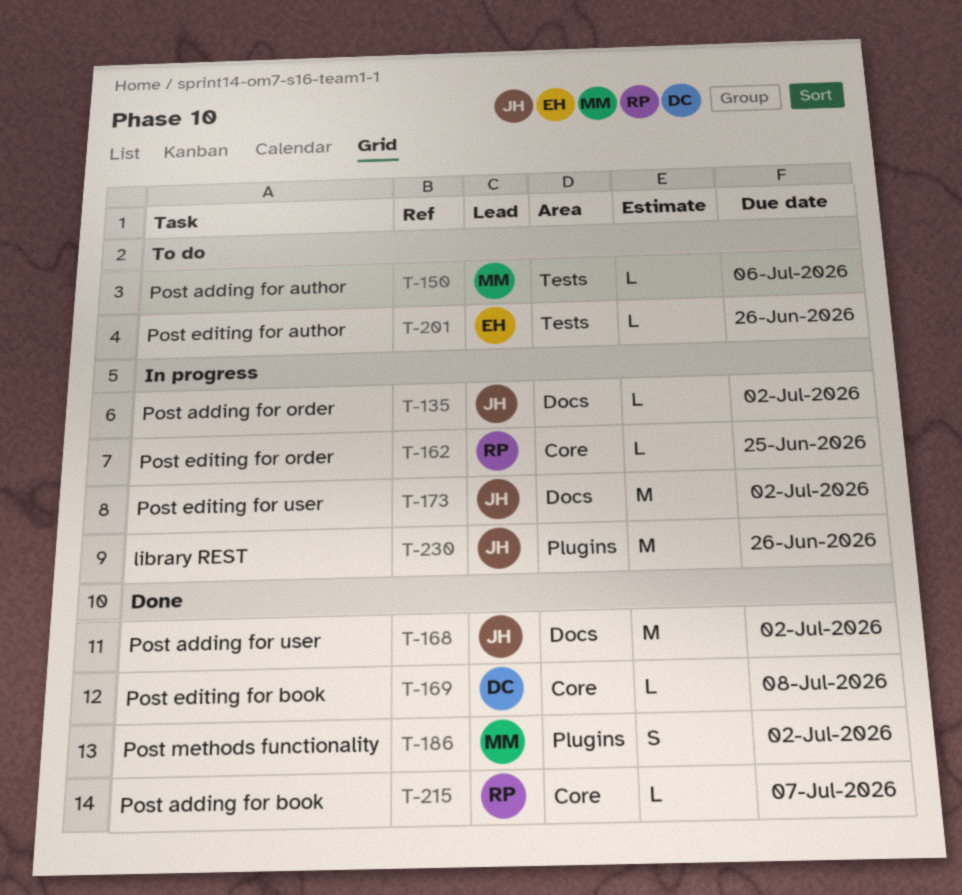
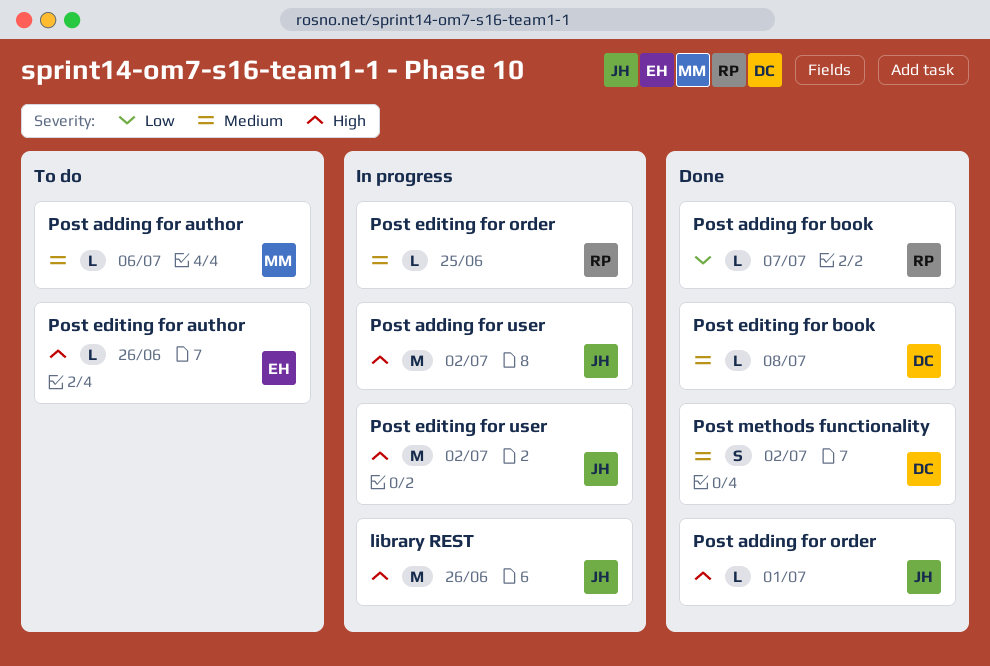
Post adding for order, status: In progress -> Done
Post adding for order, due: Jul 2 -> Jul 1
Post adding for user, status: Done -> In progress
Post methods functionality, owner: MM -> DC

